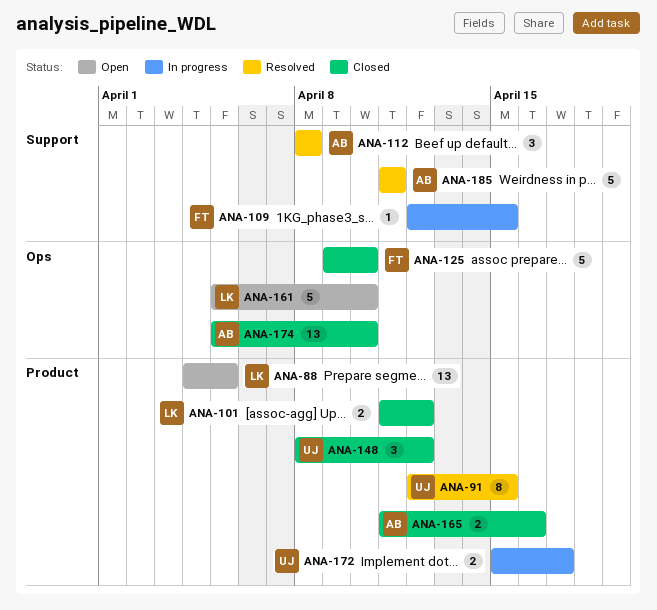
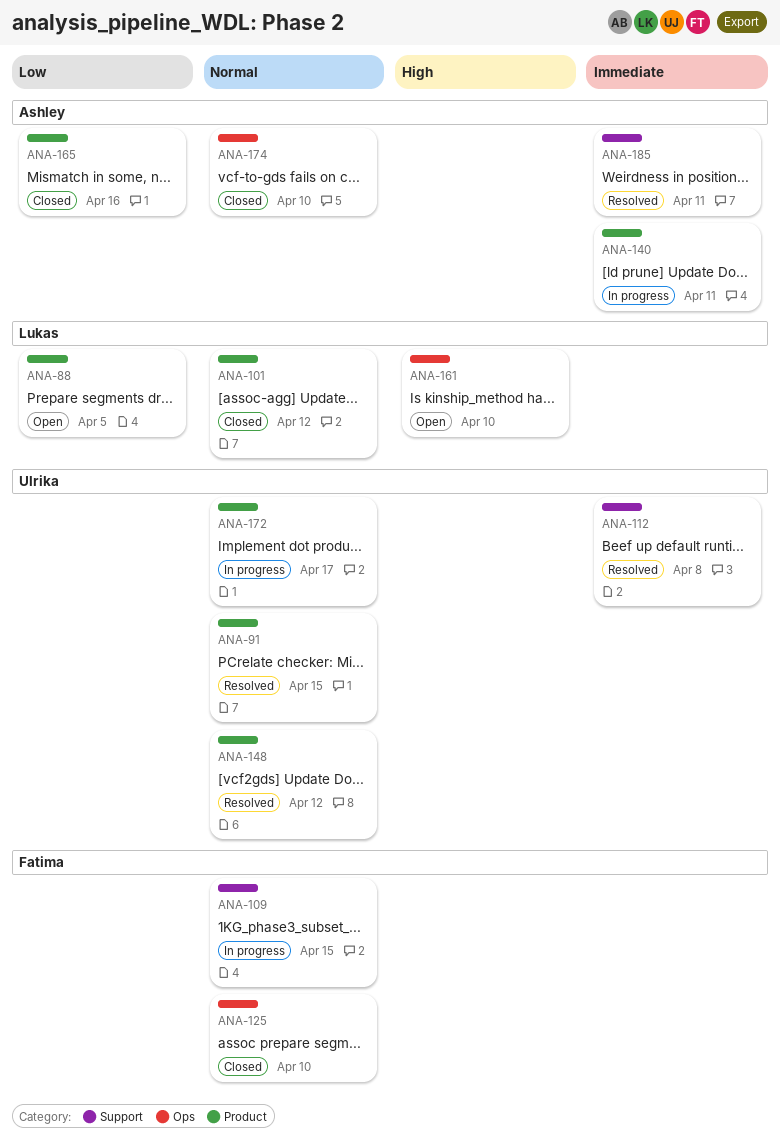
ANA-112, owner: Ashley -> Ulrika
ANA-140: none -> present
ANA-148, status: Closed -> Resolved

